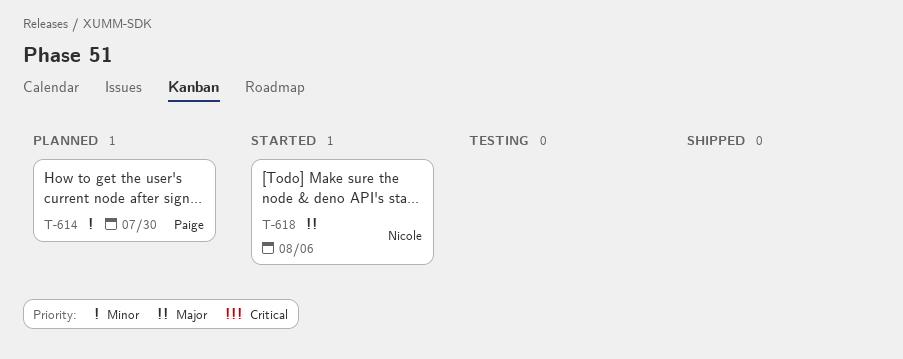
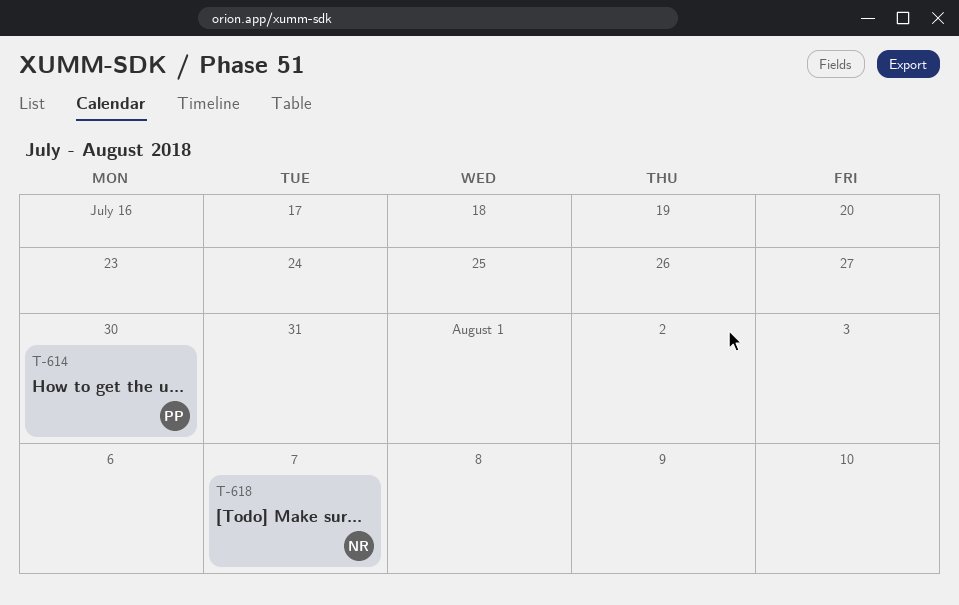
T-618, due: Aug 6 -> Aug 7

